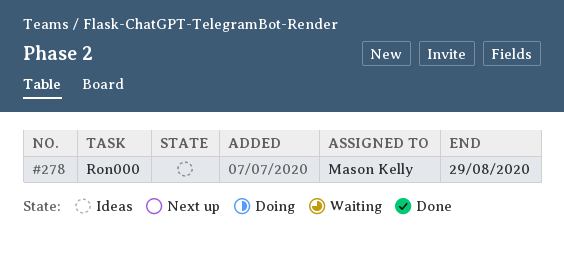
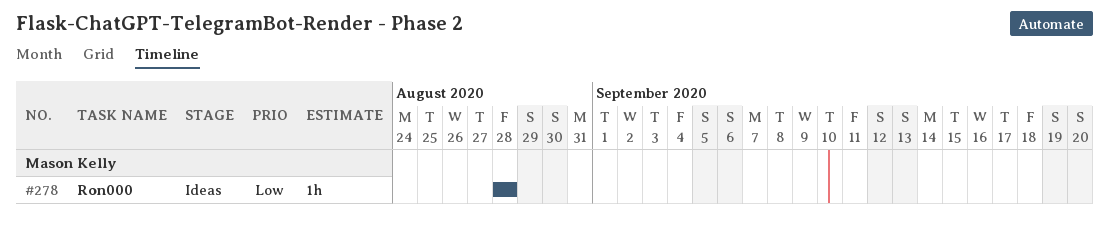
#278, due: Aug 29 -> Aug 28

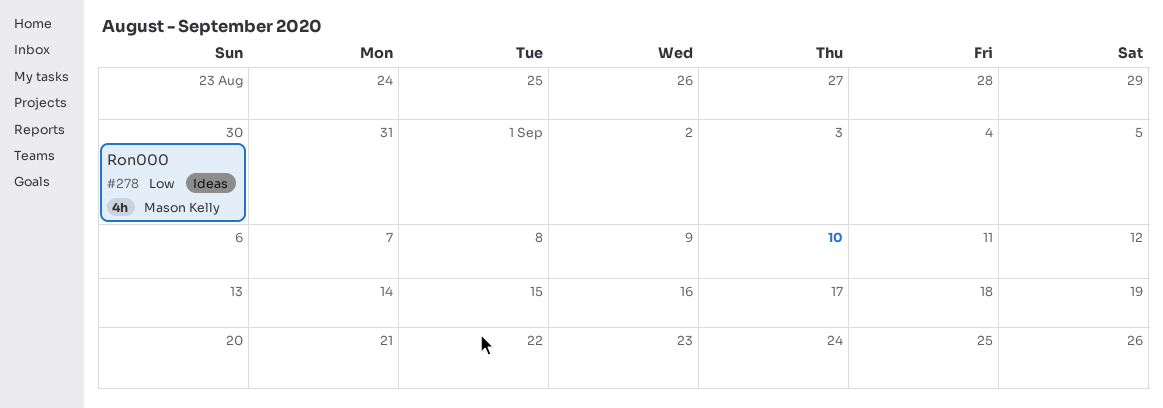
#278, estimate: 1h -> 4h
#278, due: Aug 28 -> Aug 30

